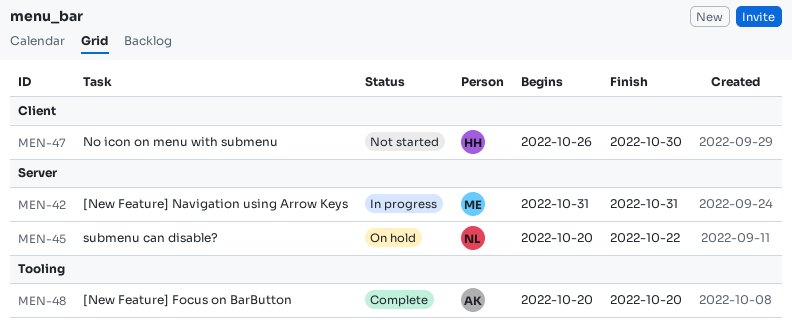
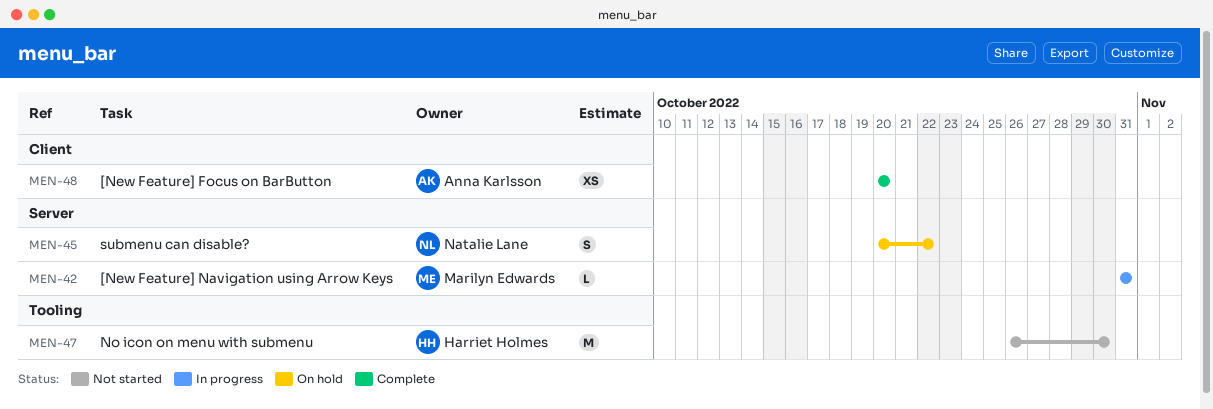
MEN-47, label: Client -> Tooling
MEN-48, label: Tooling -> Client

